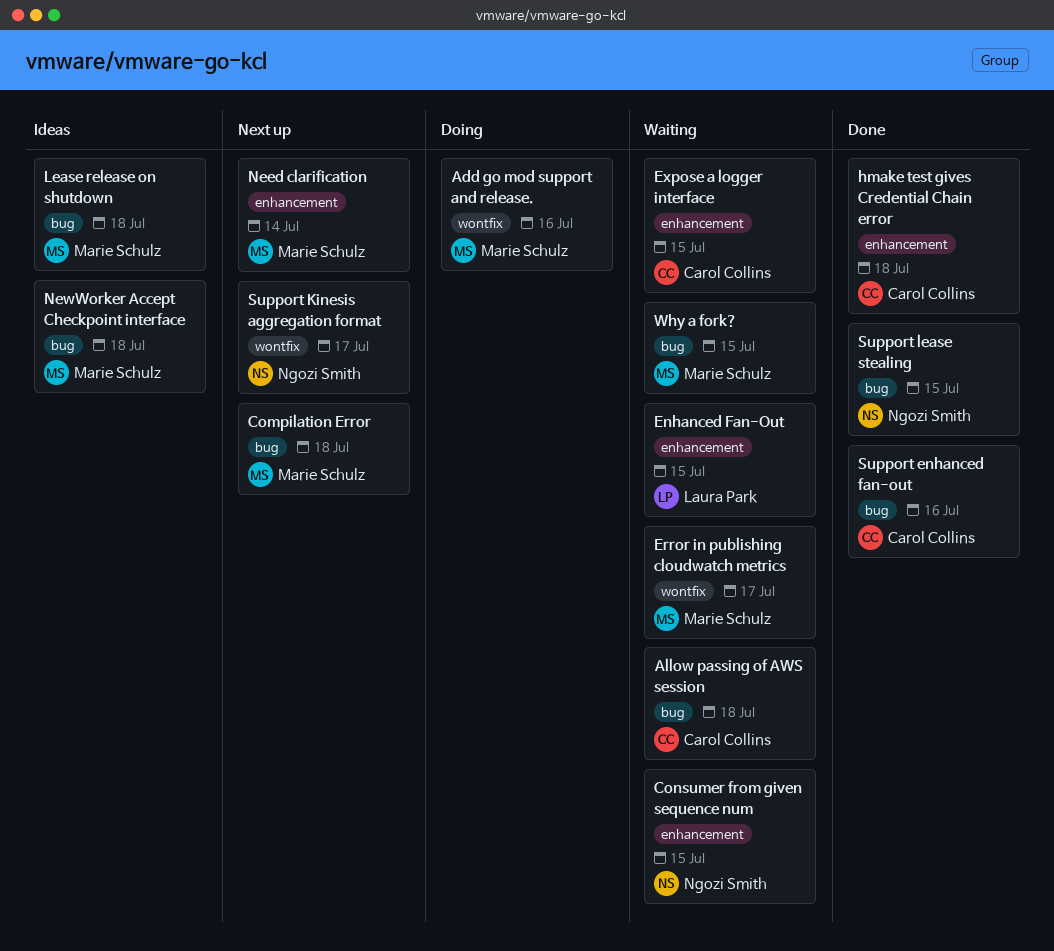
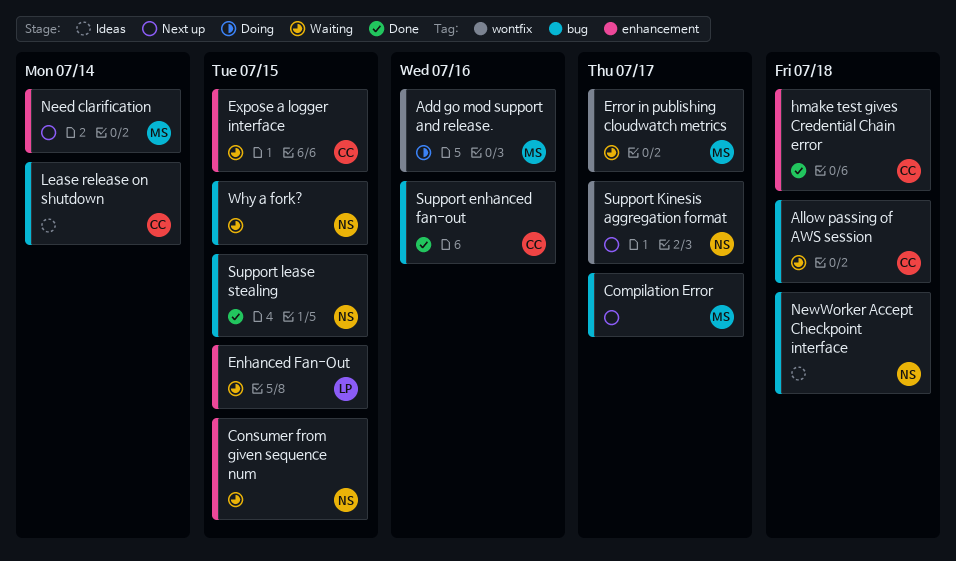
Compilation Error, due: Jul 18 -> Jul 17
Lease release on shutdown, owner: Marie Schulz -> Carol Collins
Lease release on shutdown, due: Jul 18 -> Jul 14
NewWorker Accept Checkpoint interface, owner: Marie Schulz -> Ngozi Smith
Why a fork?, owner: Marie Schulz -> Ngozi Smith

